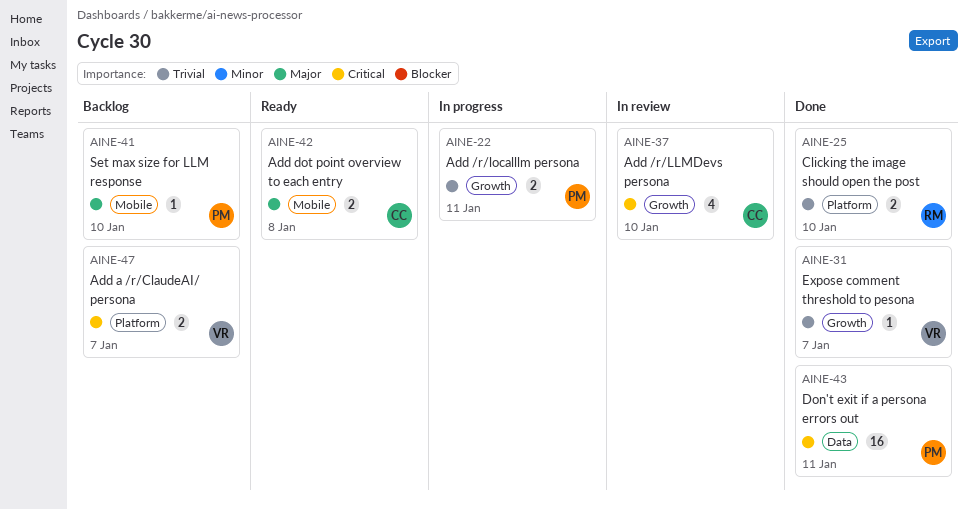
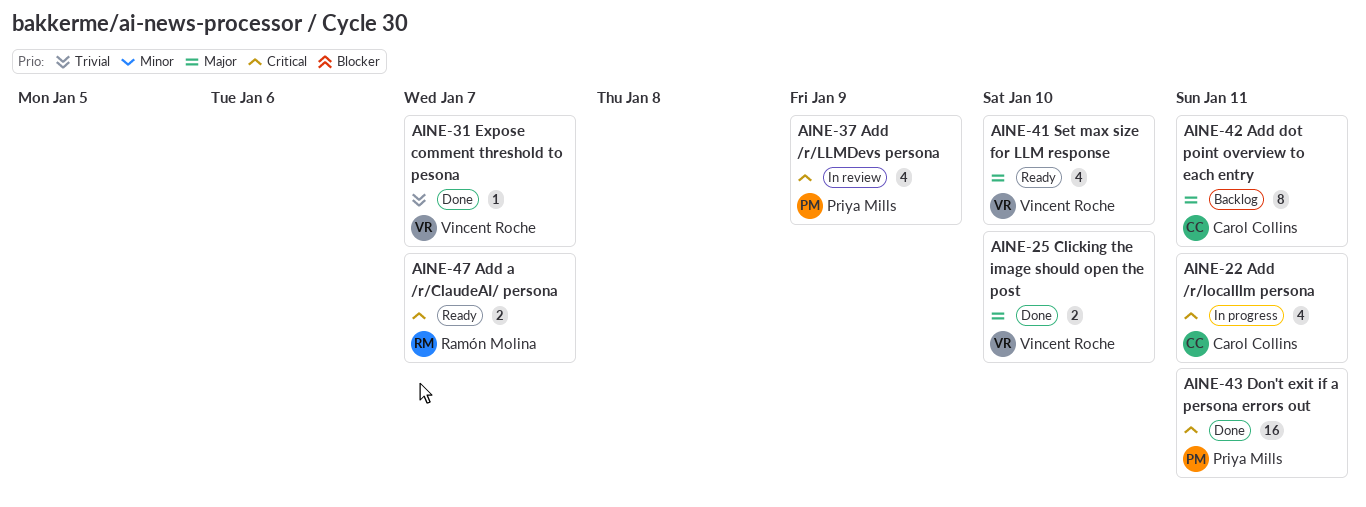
AINE-22, owner: Priya Mills -> Carol Collins
AINE-22, priority: Trivial -> Critical
AINE-22, estimate: 2 -> 4
AINE-25, owner: Ramón Molina -> Vincent Roche
AINE-25, priority: Trivial -> Major
AINE-37, owner: Carol Collins -> Priya Mills
AINE-37, due: Jan 10 -> Jan 9
AINE-41, status: Backlog -> Ready
AINE-41, owner: Priya Mills -> Vincent Roche
AINE-41, estimate: 1 -> 4
AINE-42, status: Ready -> Backlog
AINE-42, estimate: 2 -> 8
AINE-42, due: Jan 8 -> Jan 11
AINE-47, status: Backlog -> Ready
AINE-47, owner: Vincent Roche -> Ramón Molina

